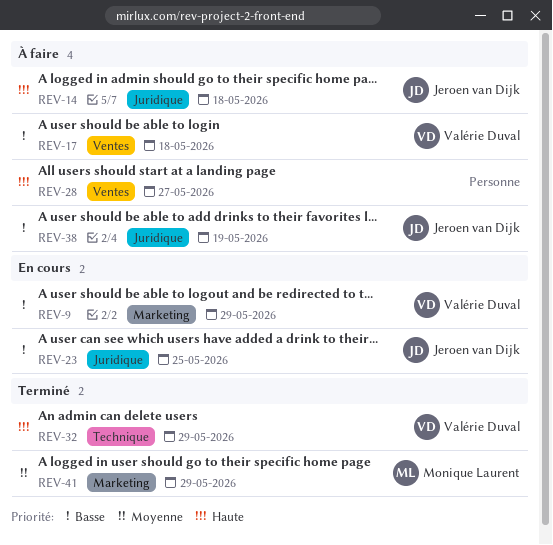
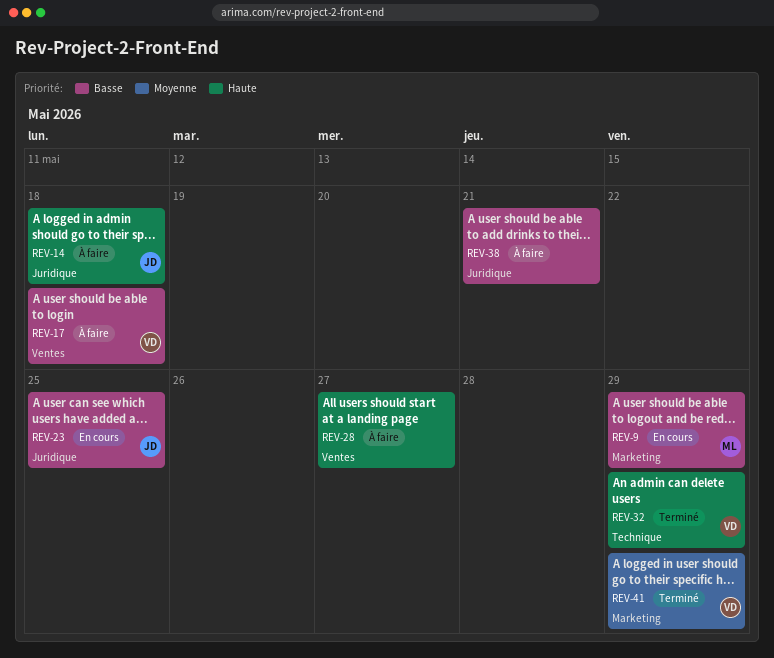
REV-9, owner: Valérie Duval -> Monique Laurent
REV-38, owner: Jeroen van Dijk -> none
REV-38, due: May 19 -> May 21
REV-41, owner: Monique Laurent -> Valérie Duval

